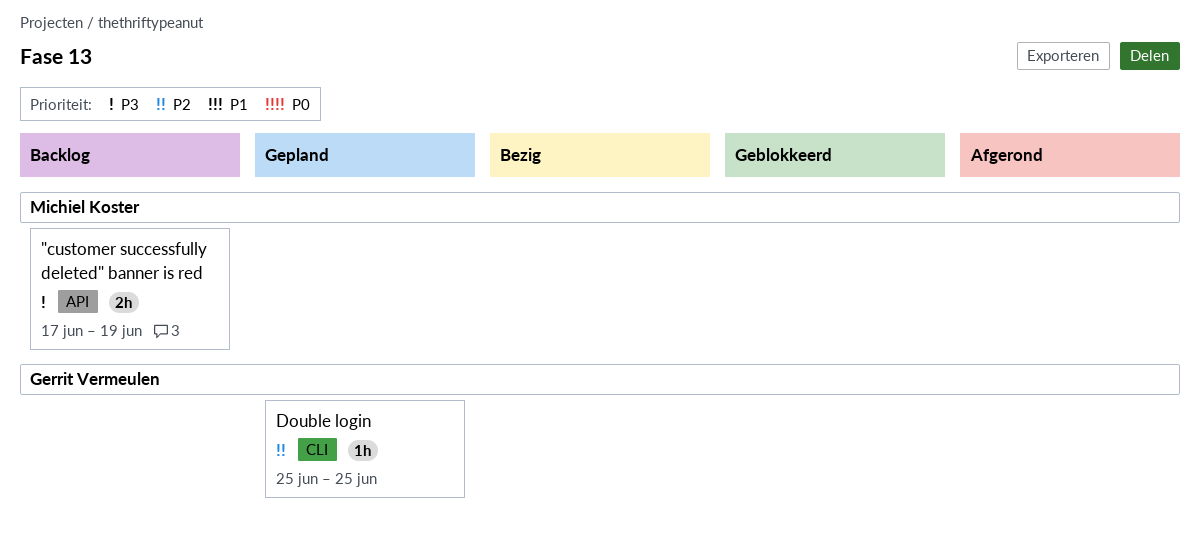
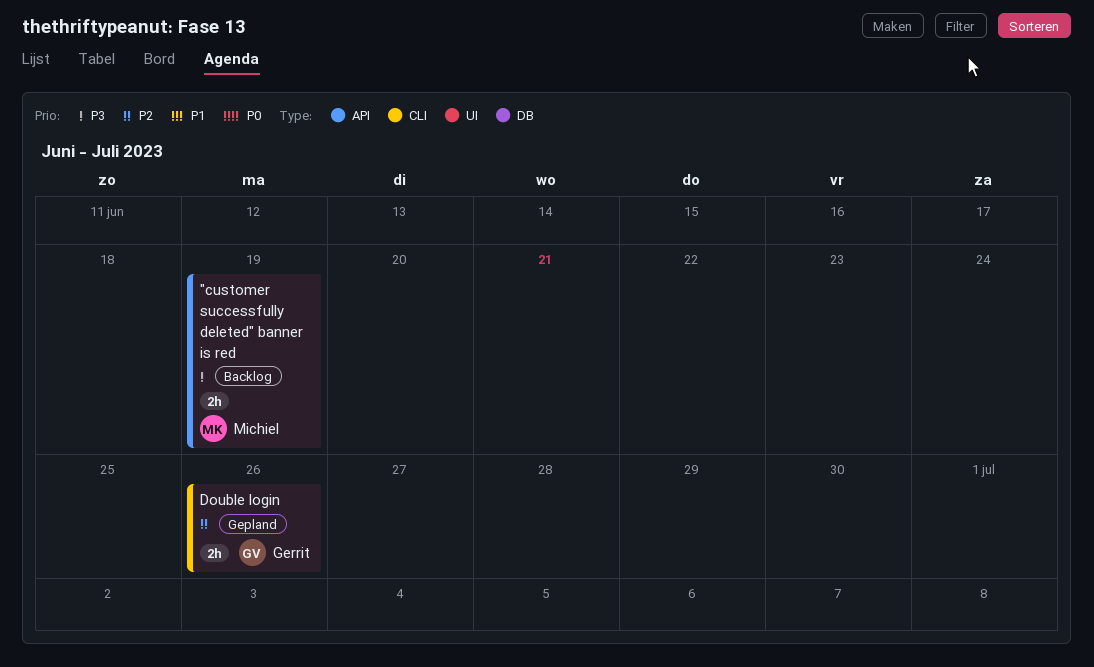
Double login, estimate: 1h -> 2h
Double login, due: Jun 25 -> Jun 26

